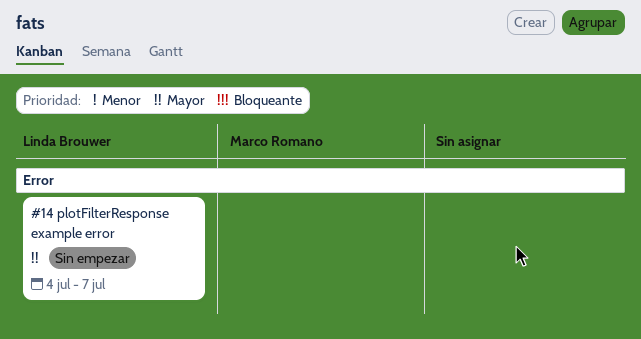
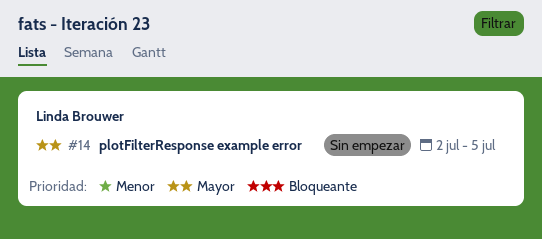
#14, start: Jul 4 -> Jul 2
#14, due: Jul 7 -> Jul 5

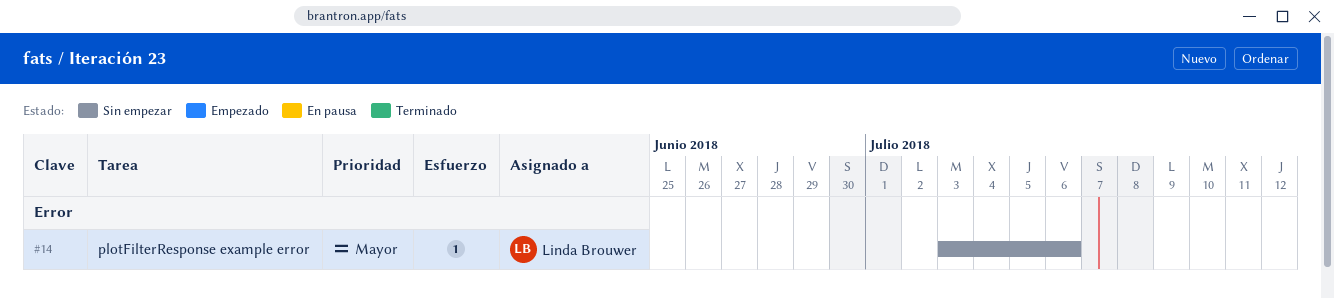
#14, start: Jul 2 -> Jul 3
#14, due: Jul 5 -> Jul 6

